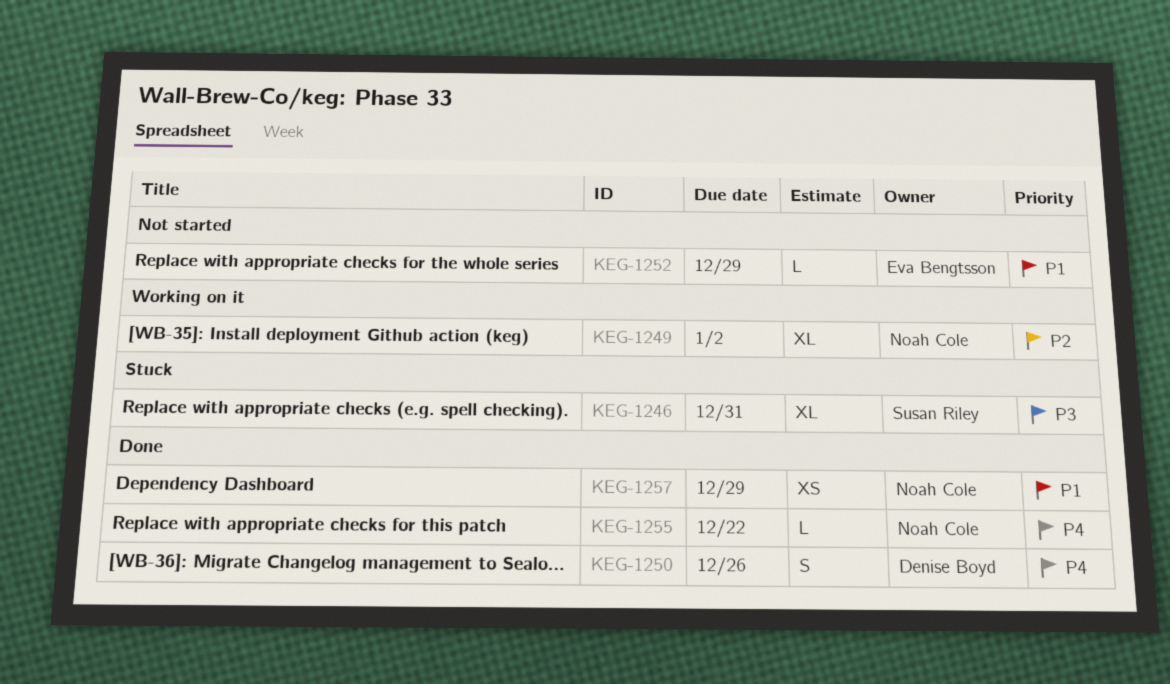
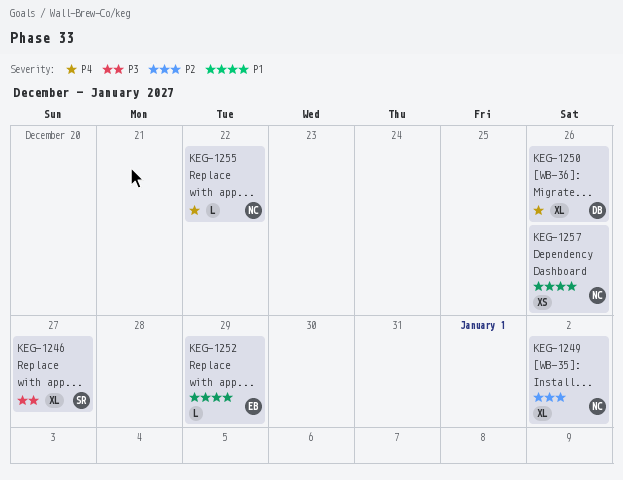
KEG-1246, due: Dec 31 -> Dec 27
KEG-1250, estimate: S -> XL
KEG-1257, due: Dec 29 -> Dec 26

